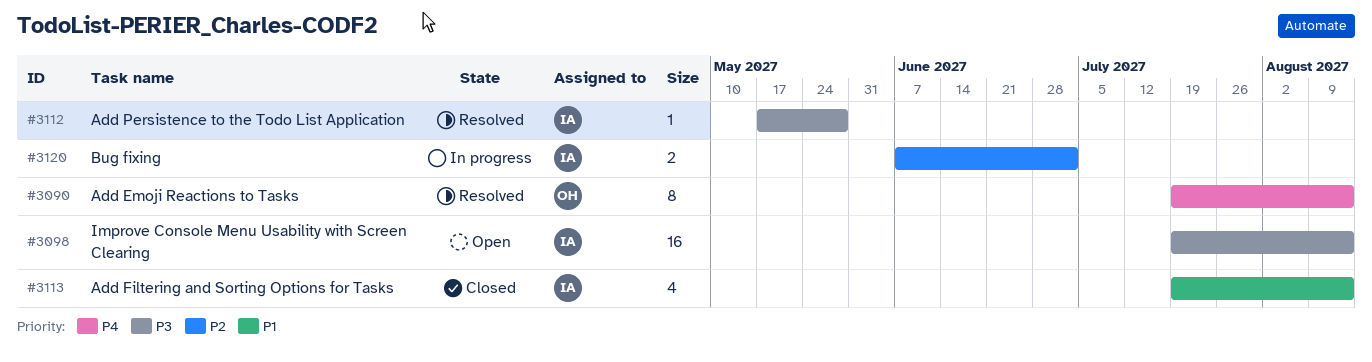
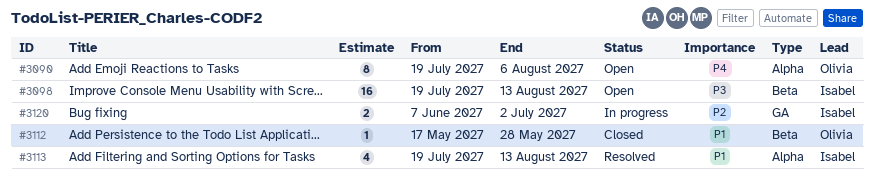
#3090, status: Resolved -> Open
#3090, due: Aug 13 -> Aug 6
#3112, status: Resolved -> Closed
#3112, owner: Isabel -> Olivia
#3112, priority: P3 -> P1
#3113, status: Closed -> Resolved

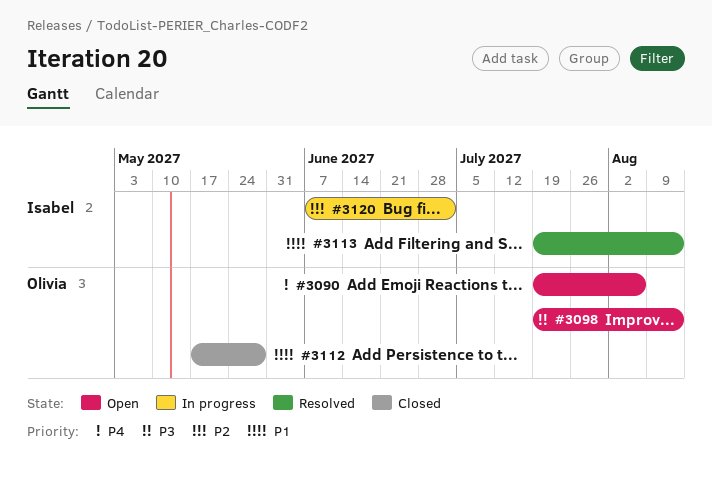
#3098, owner: Isabel -> Olivia

